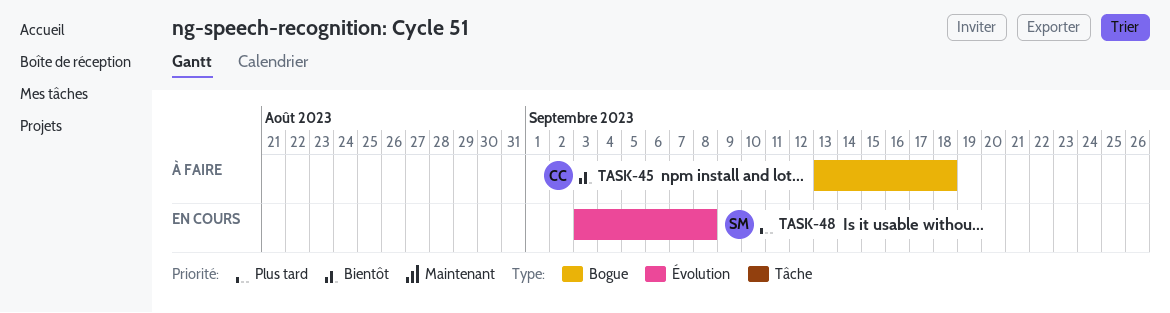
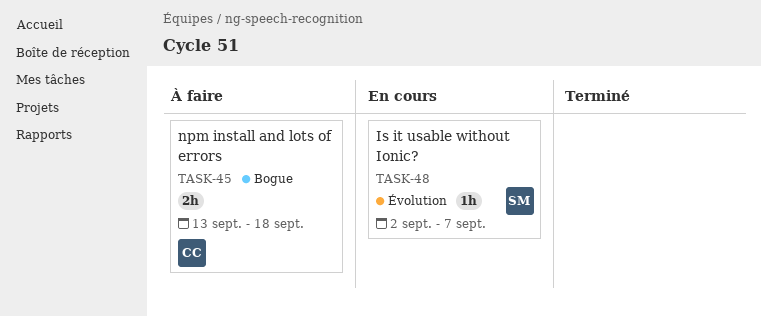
TASK-48, start: Sep 3 -> Sep 2
TASK-48, due: Sep 8 -> Sep 7

